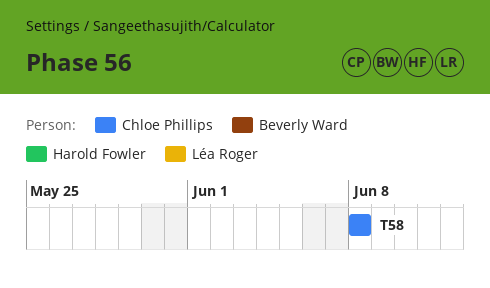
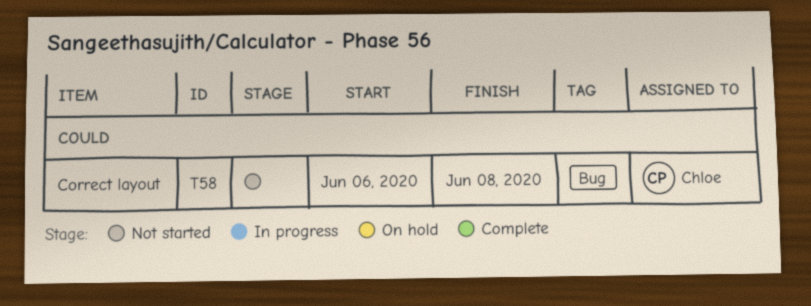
T58, start: Jun 8 -> Jun 6

